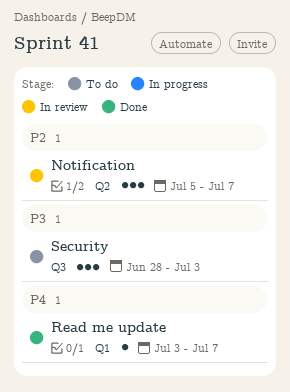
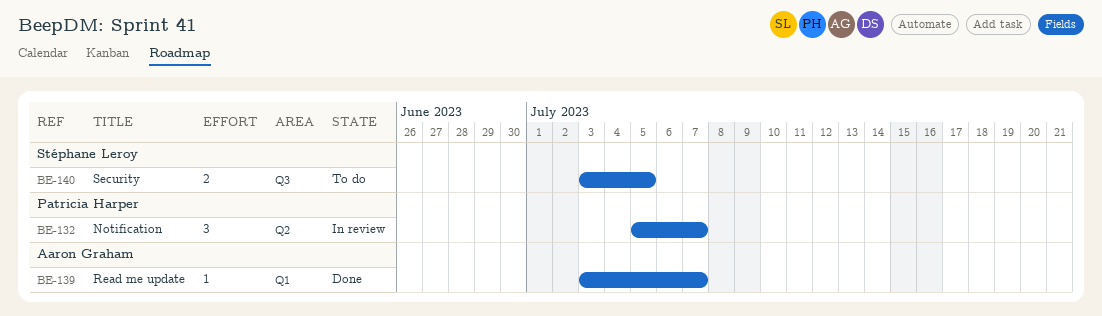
Security, estimate: 3 -> 2
Security, start: Jun 28 -> Jul 3
Security, due: Jul 3 -> Jul 5

